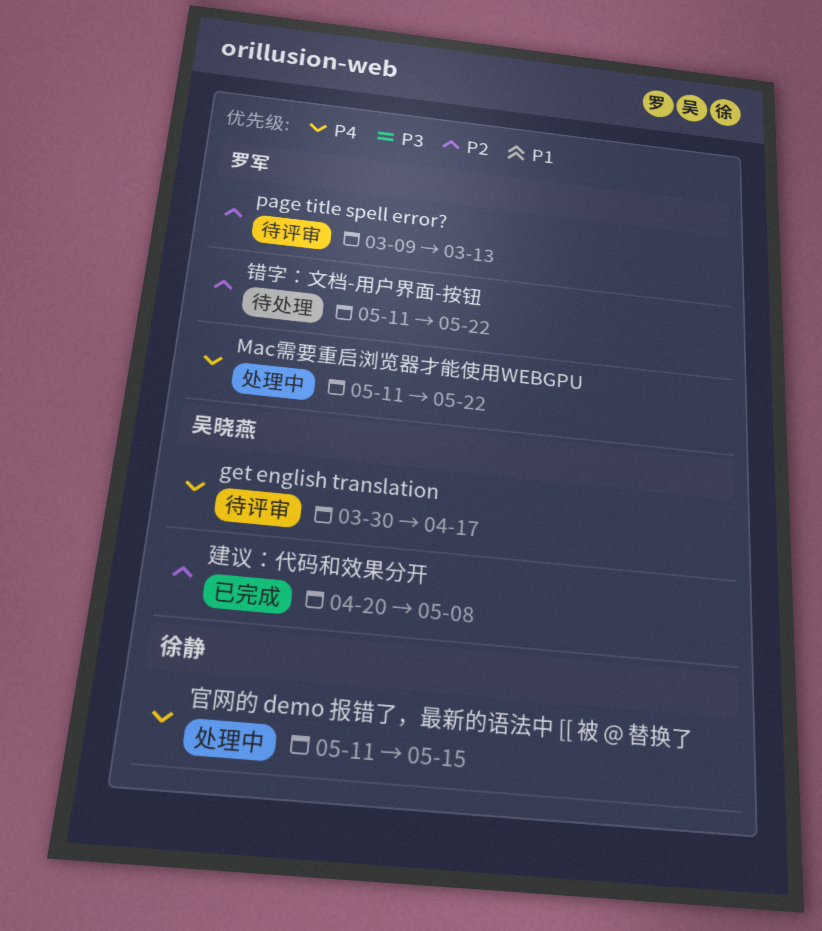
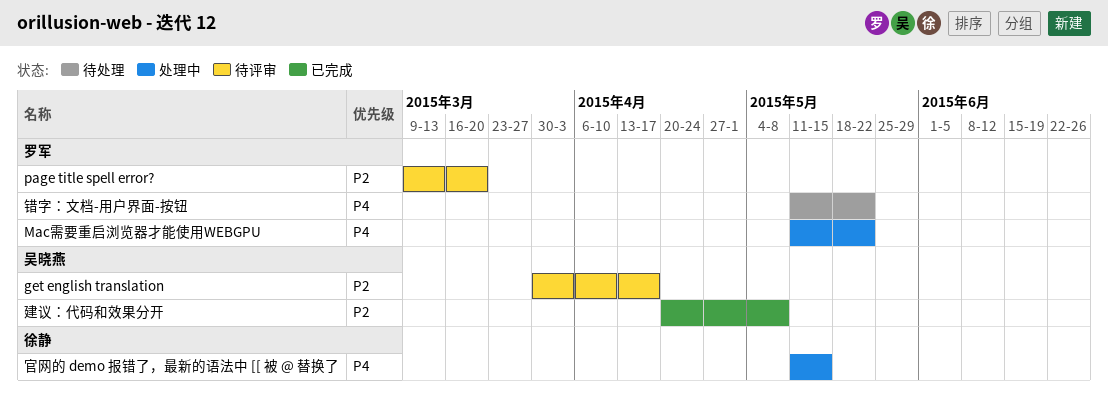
get english translation, priority: P4 -> P2
page title spell error?, due: Mar 13 -> Mar 20
错字：文档-用户界面-按钮, priority: P2 -> P4

